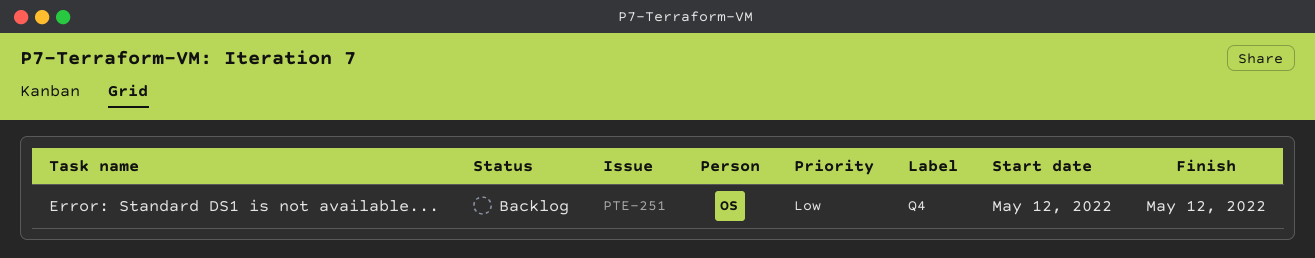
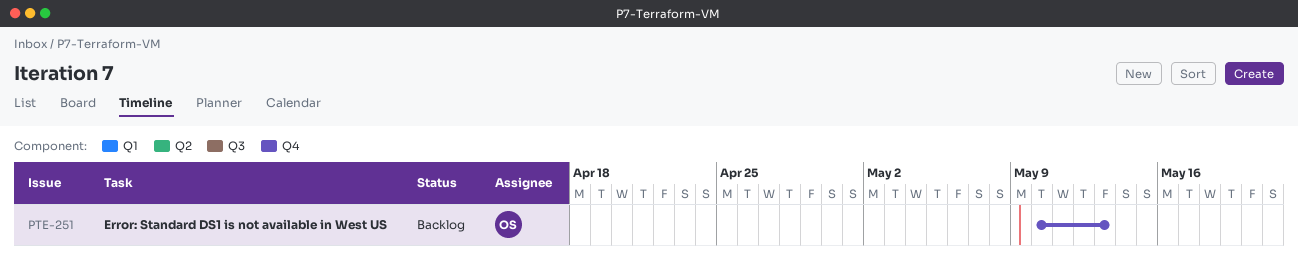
PTE-251, start: May 12 -> May 10
PTE-251, due: May 12 -> May 13

